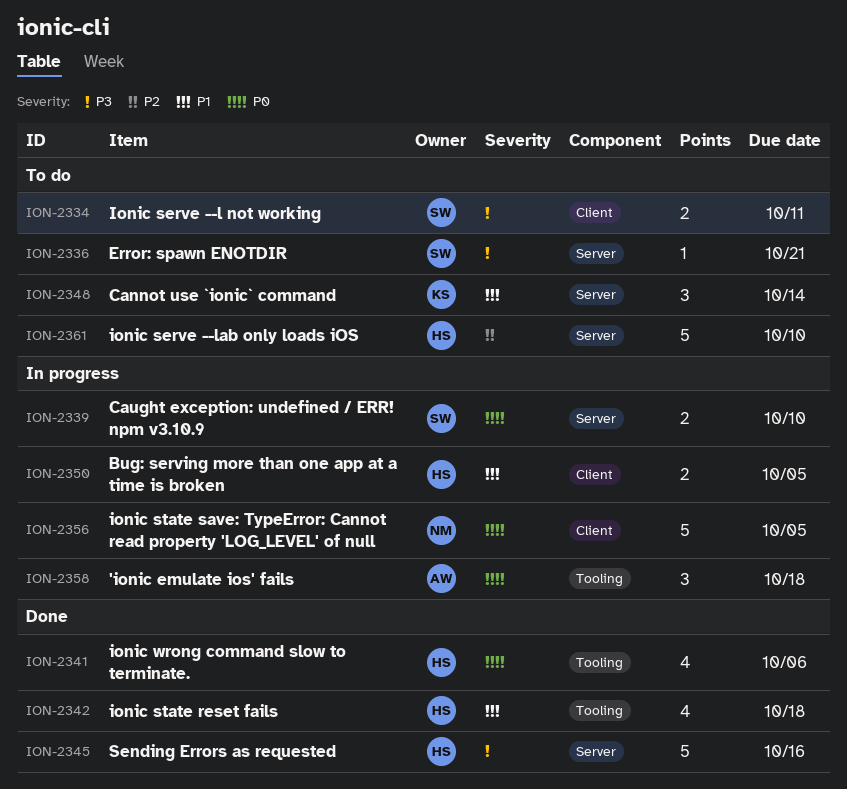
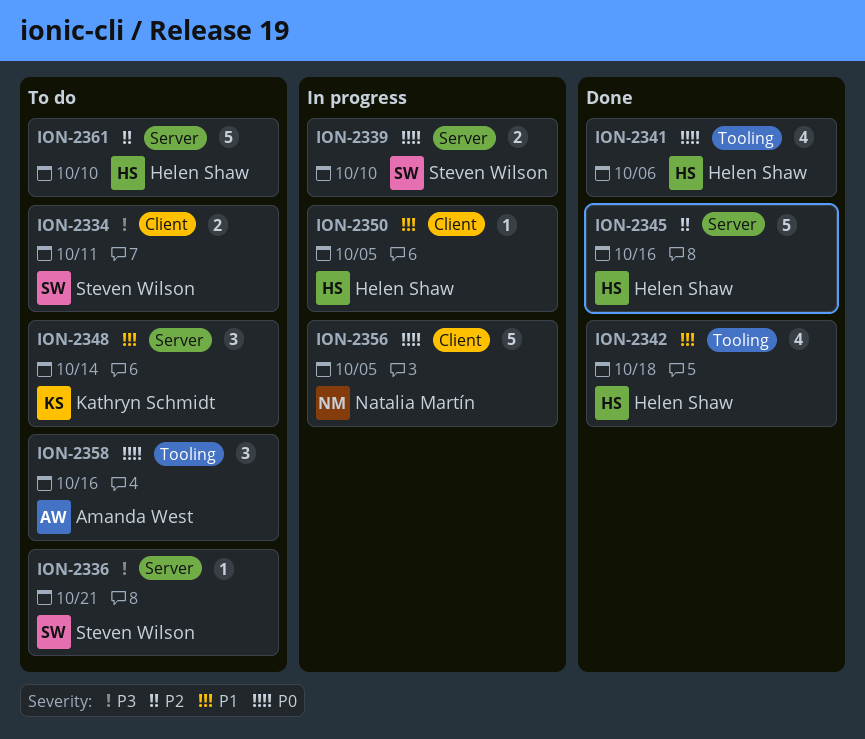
ION-2345, priority: P3 -> P2
ION-2350, estimate: 2 -> 1
ION-2358, status: In progress -> To do
ION-2358, due: Oct 18 -> Oct 16

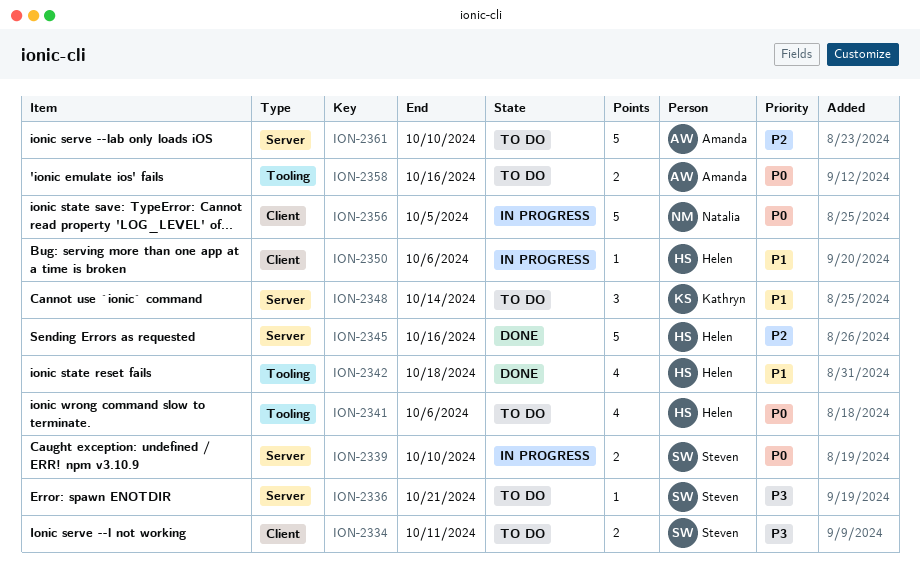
ION-2341, status: Done -> To do
ION-2350, due: Oct 5 -> Oct 6
ION-2358, estimate: 3 -> 2
ION-2361, owner: Helen Shaw -> Amanda West

